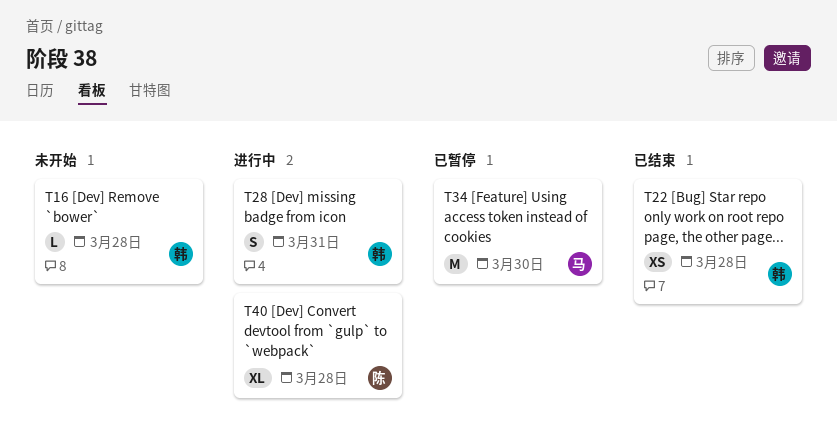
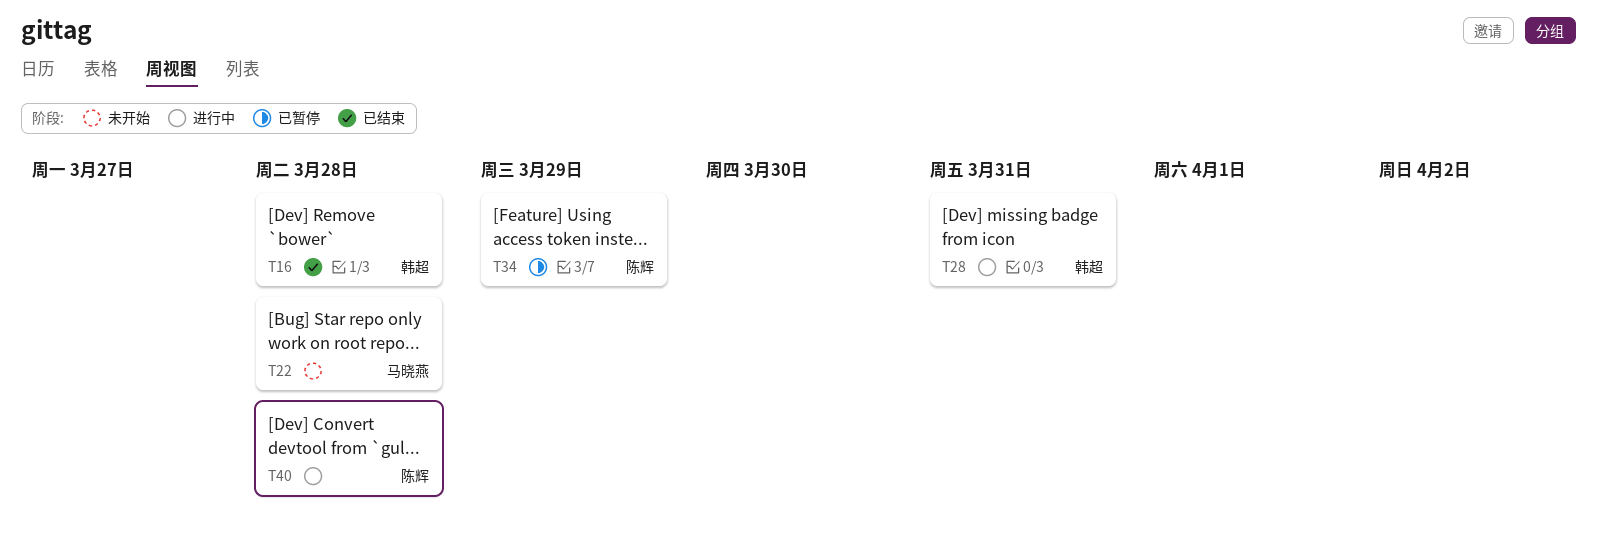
T16, status: 未开始 -> 已结束
T22, status: 已结束 -> 未开始
T22, owner: 韩超 -> 马晓燕
T34, owner: 马晓燕 -> 陈辉
T34, due: Mar 30 -> Mar 29

